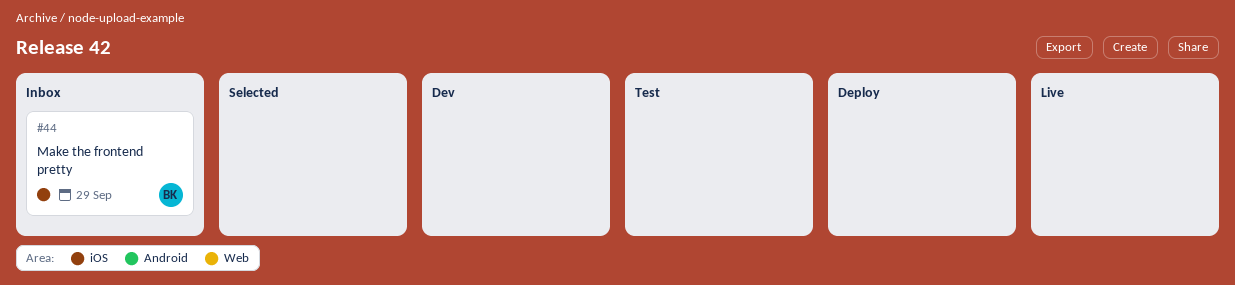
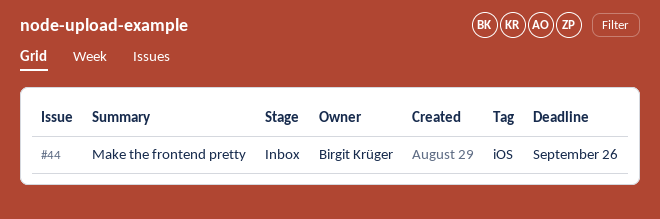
#44, due: Sep 29 -> Sep 26

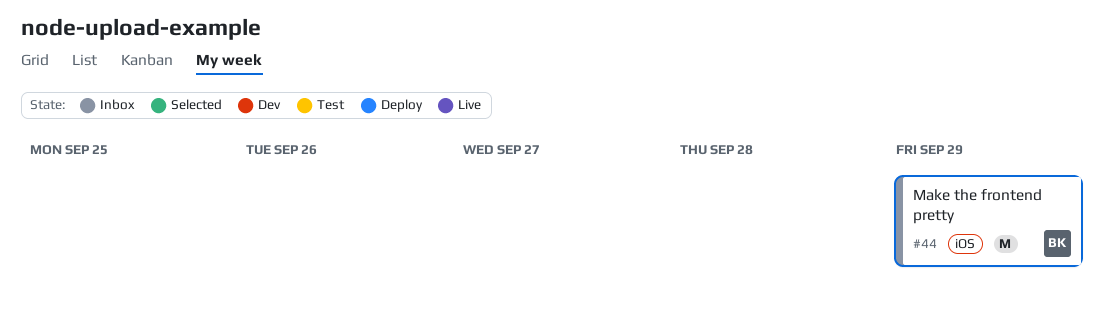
#44, due: Sep 26 -> Sep 29

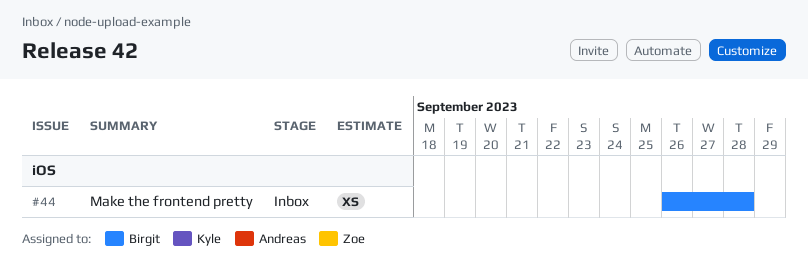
#44, estimate: M -> XS
#44, due: Sep 29 -> Sep 28

